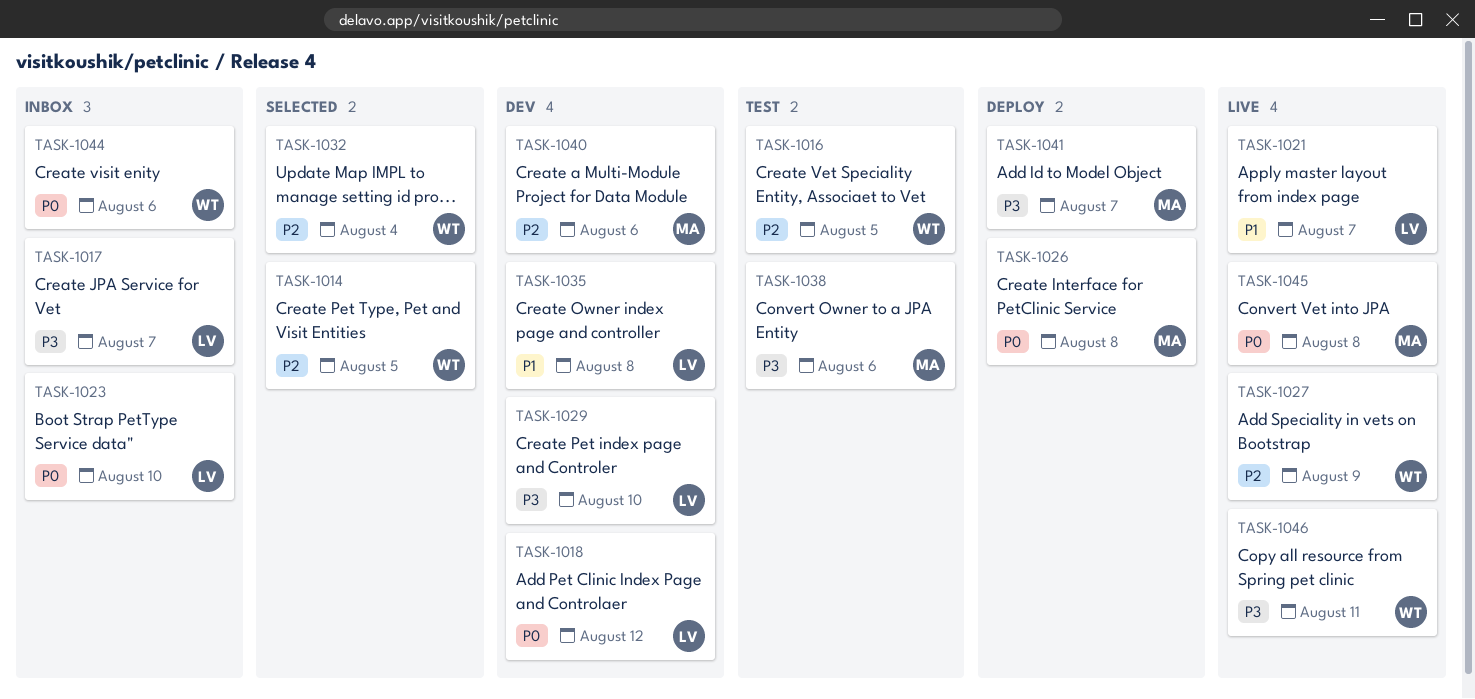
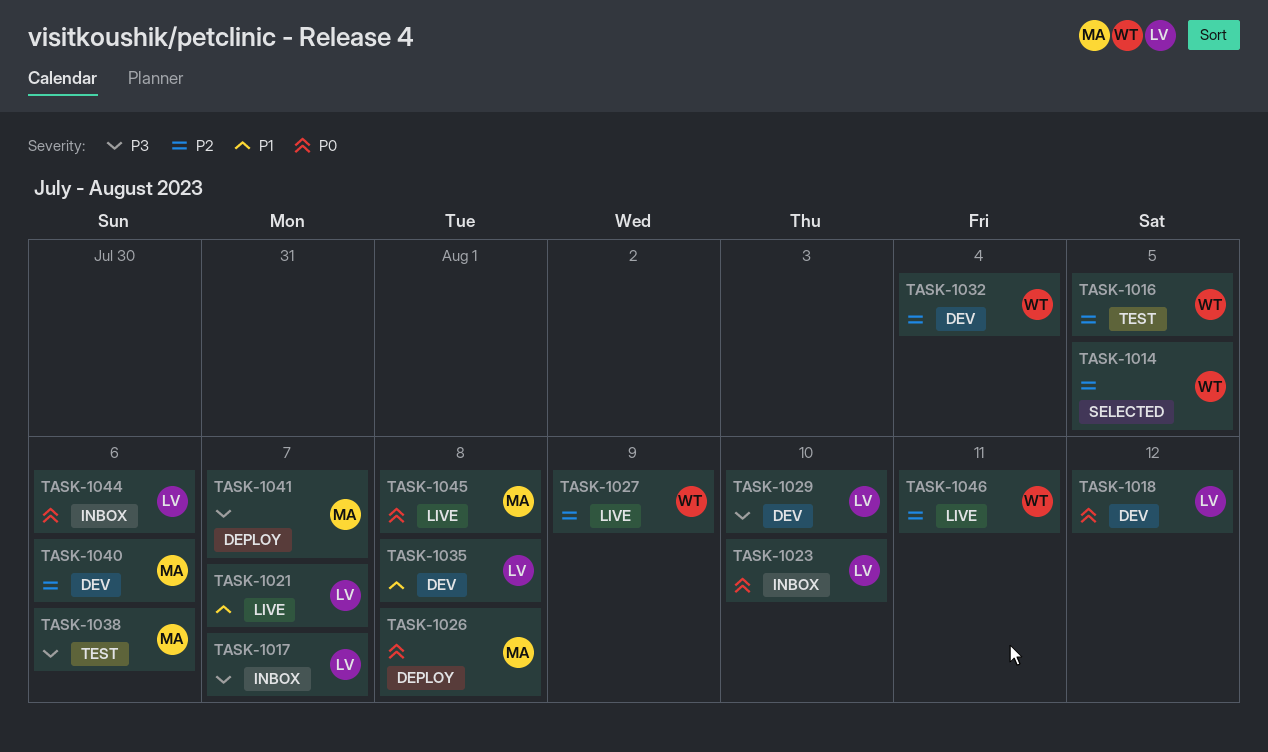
TASK-1032, status: Selected -> Dev
TASK-1044, owner: WT -> LV
TASK-1046, priority: P3 -> P2

